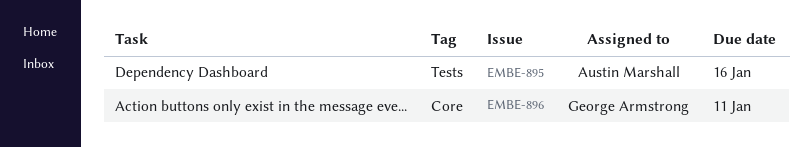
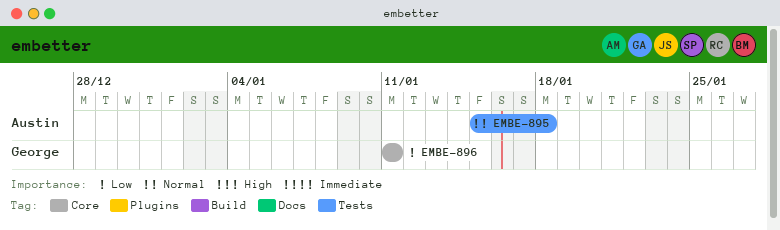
EMBE-895, due: Jan 16 -> Jan 18

